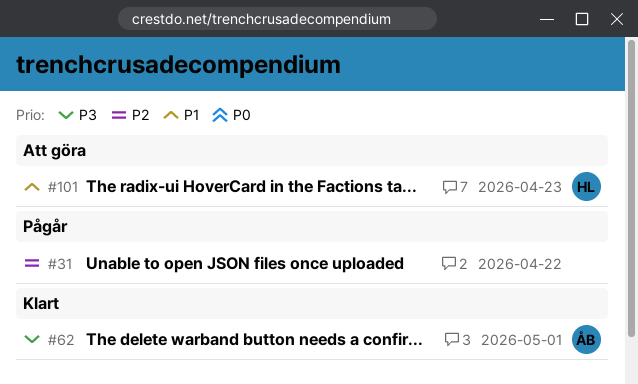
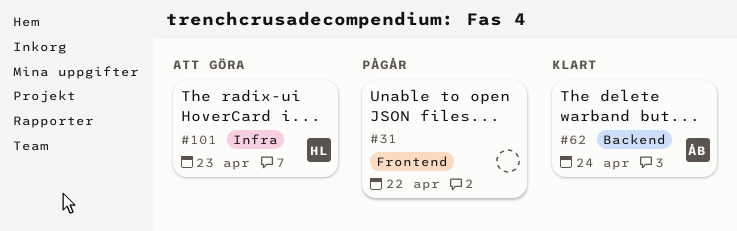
#62, due: May 1 -> Apr 24

